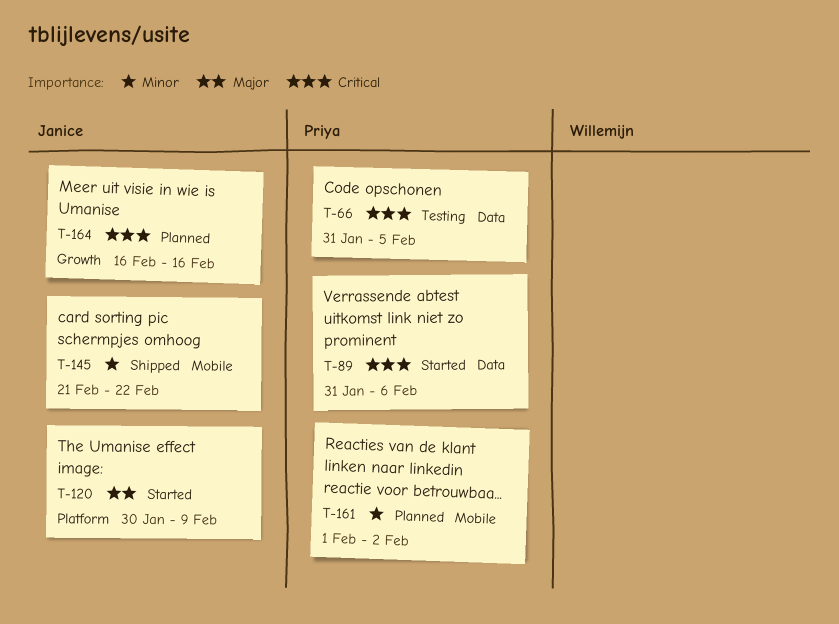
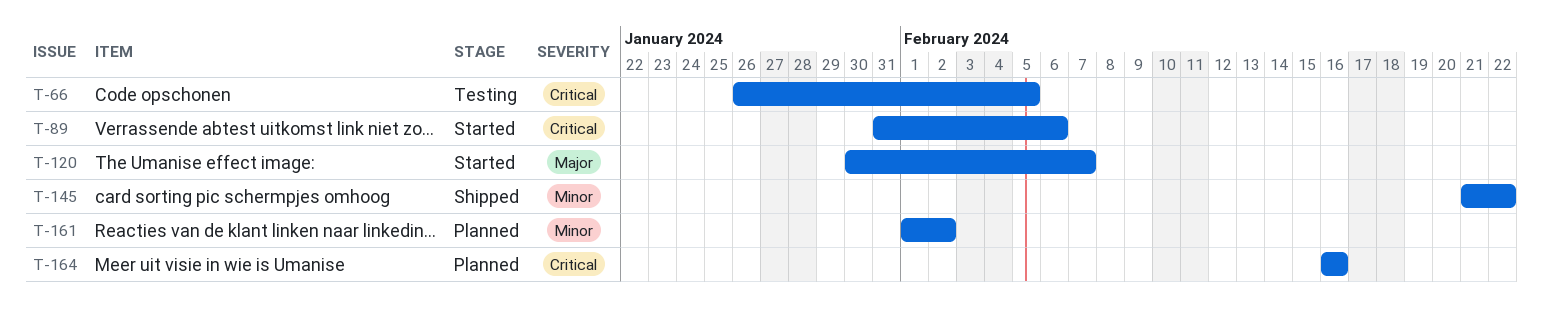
T-66, start: Jan 31 -> Jan 26
T-120, due: Feb 9 -> Feb 7

